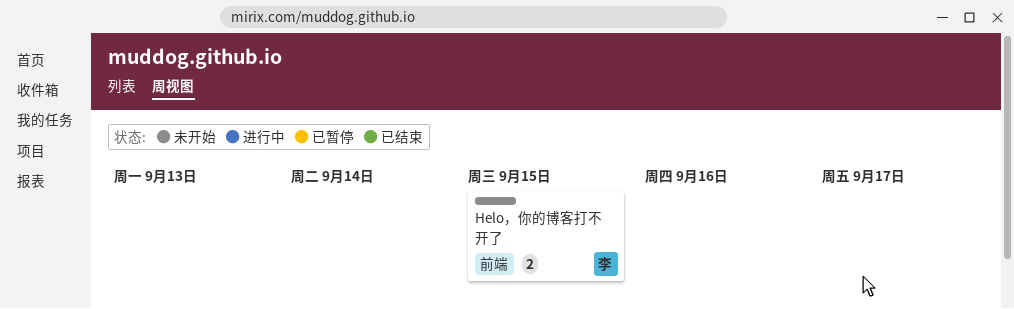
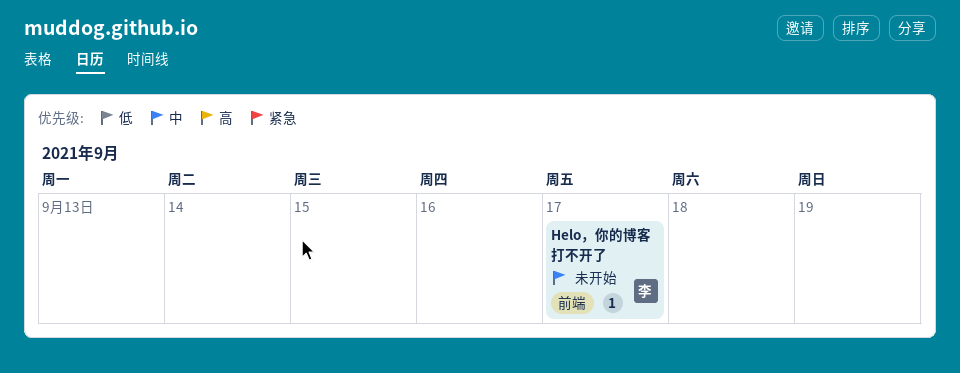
Helo，你的博客打不开了, estimate: 2 -> 1
Helo，你的博客打不开了, due: Sep 15 -> Sep 17

